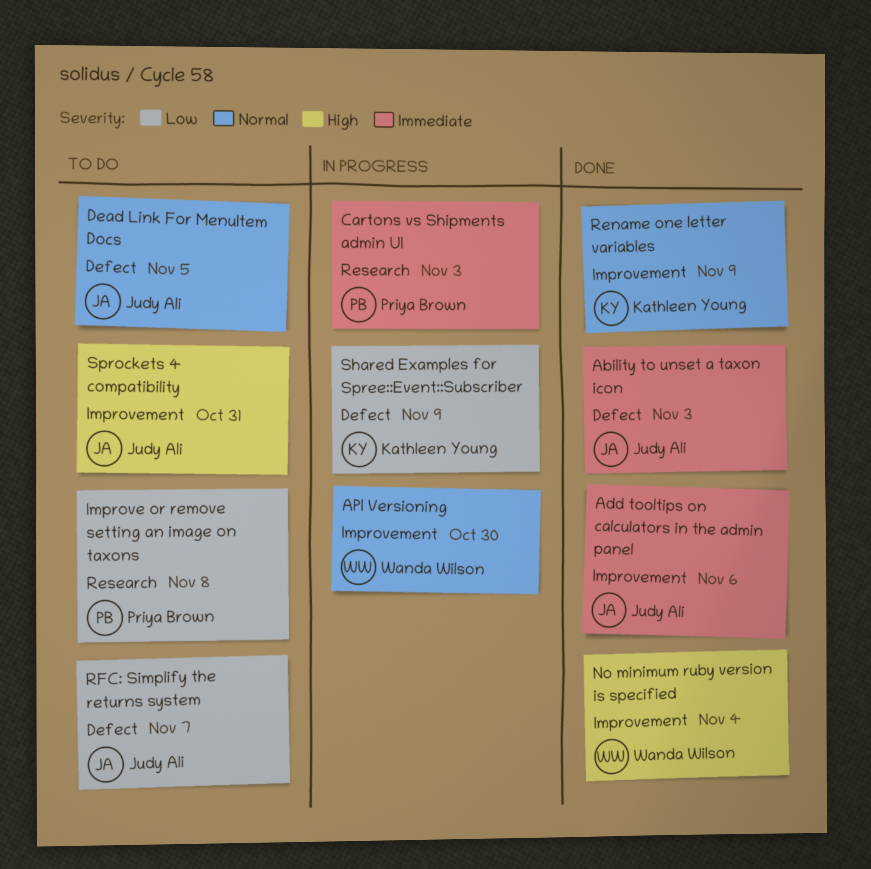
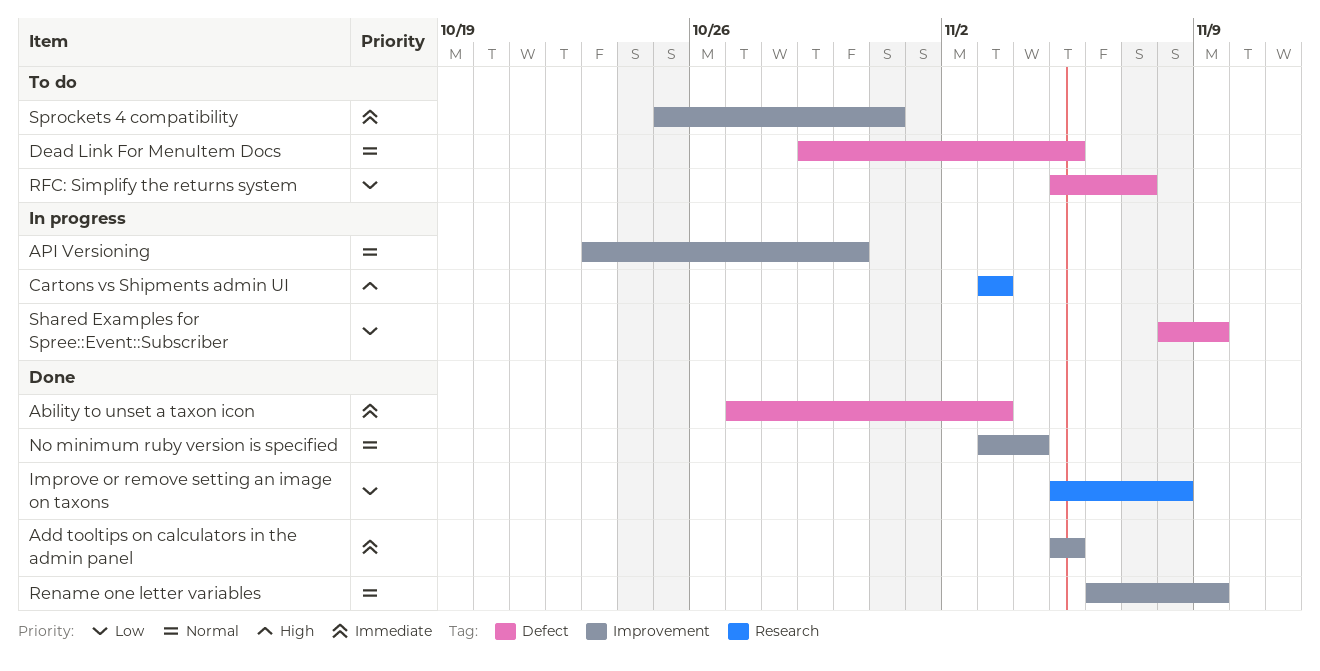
Add tooltips on calculators in the admin panel, due: Nov 6 -> Nov 5
Cartons vs Shipments admin UI, priority: Immediate -> High
Improve or remove setting an image on taxons, status: To do -> Done
No minimum ruby version is specified, priority: High -> Normal
Sprockets 4 compatibility, priority: High -> Immediate

